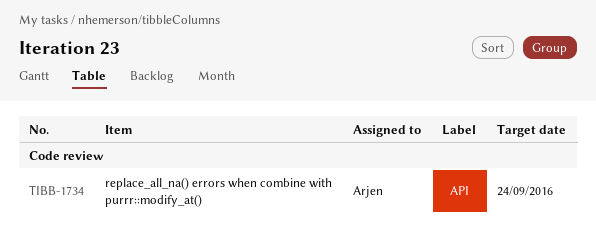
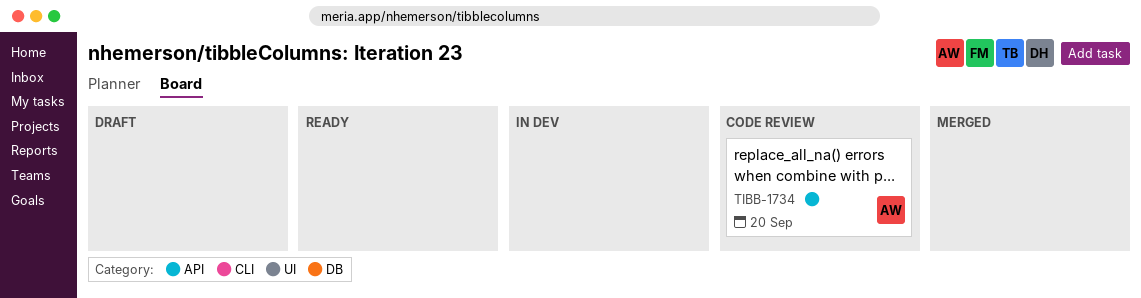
TIBB-1734, due: Sep 24 -> Sep 20

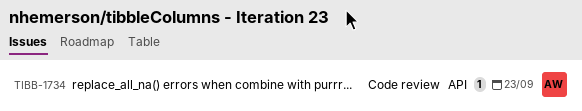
TIBB-1734, due: Sep 20 -> Sep 23

